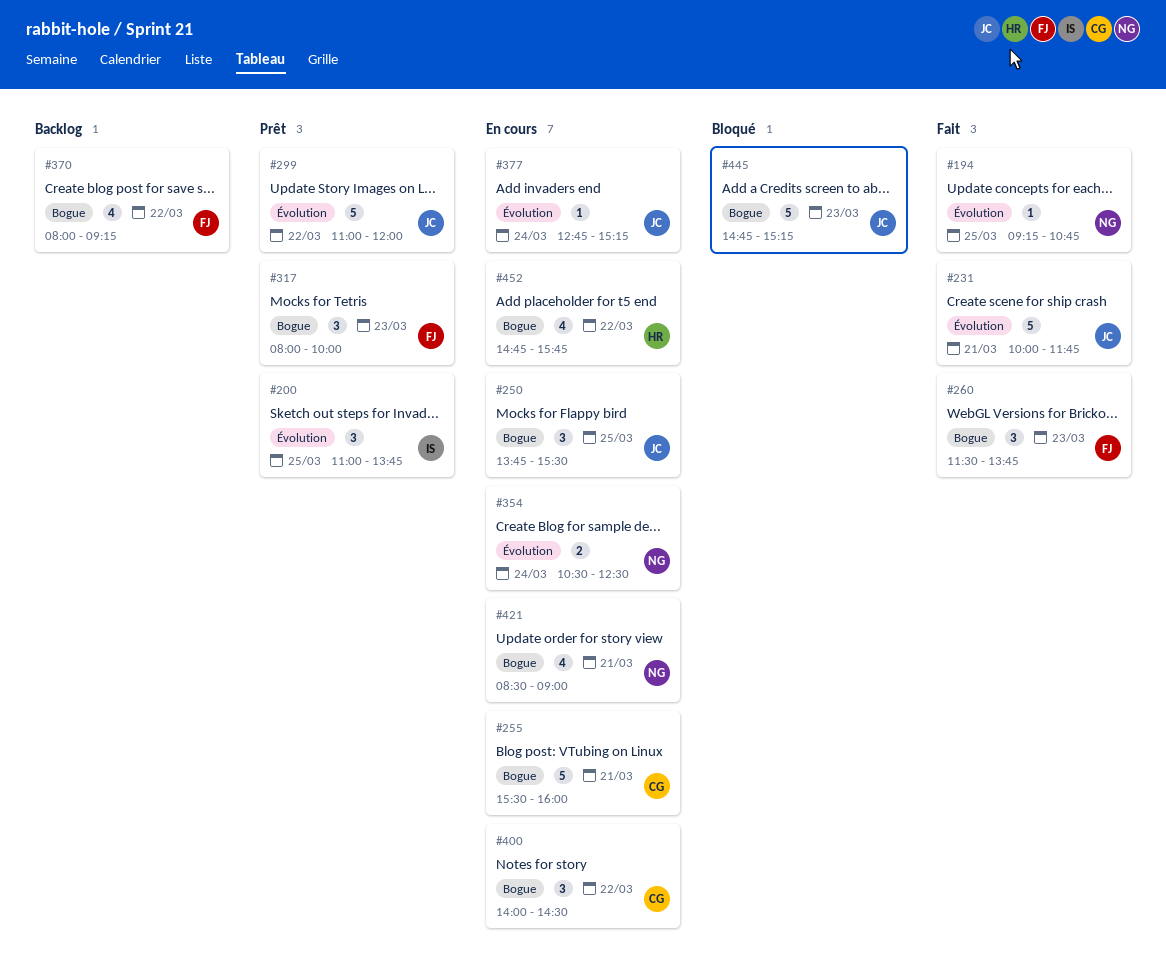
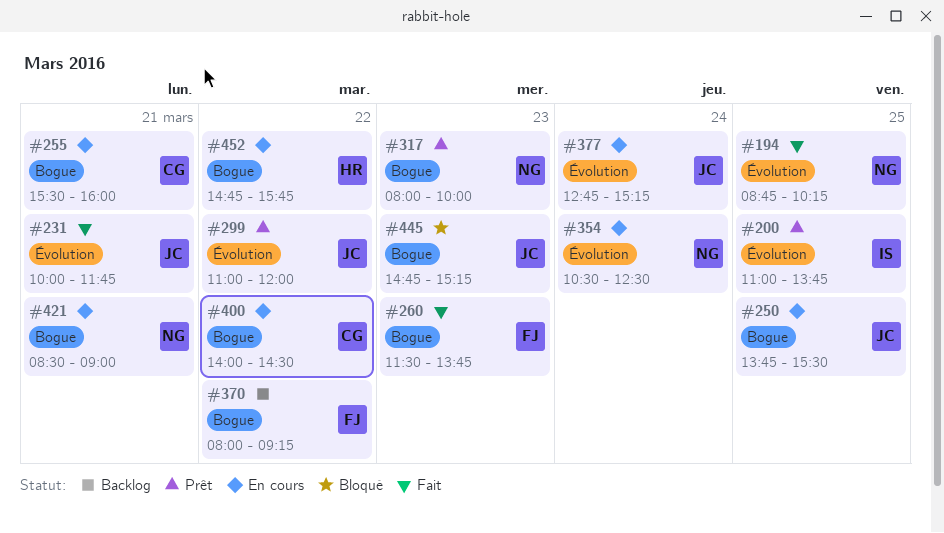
#194, begins: 09:15 -> 08:45
#194, ends: 10:45 -> 10:15
#317, owner: FJ -> NG

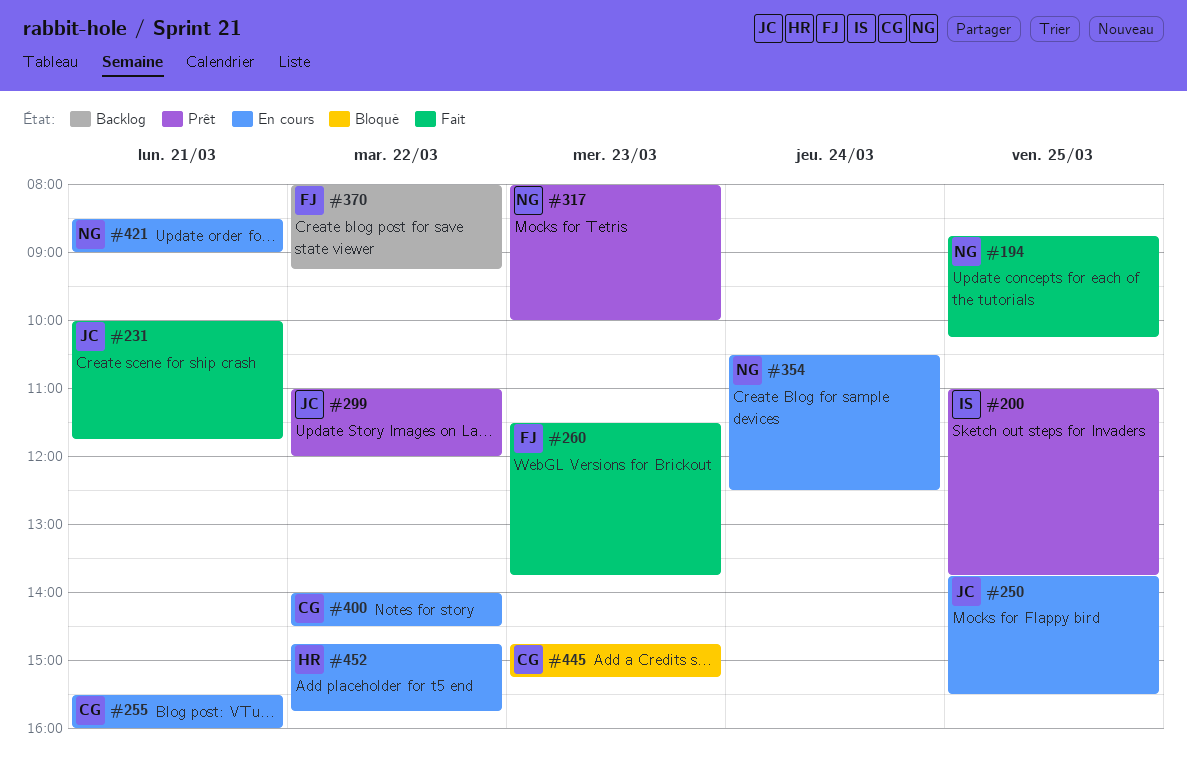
#377: present -> none
#445, owner: JC -> CG

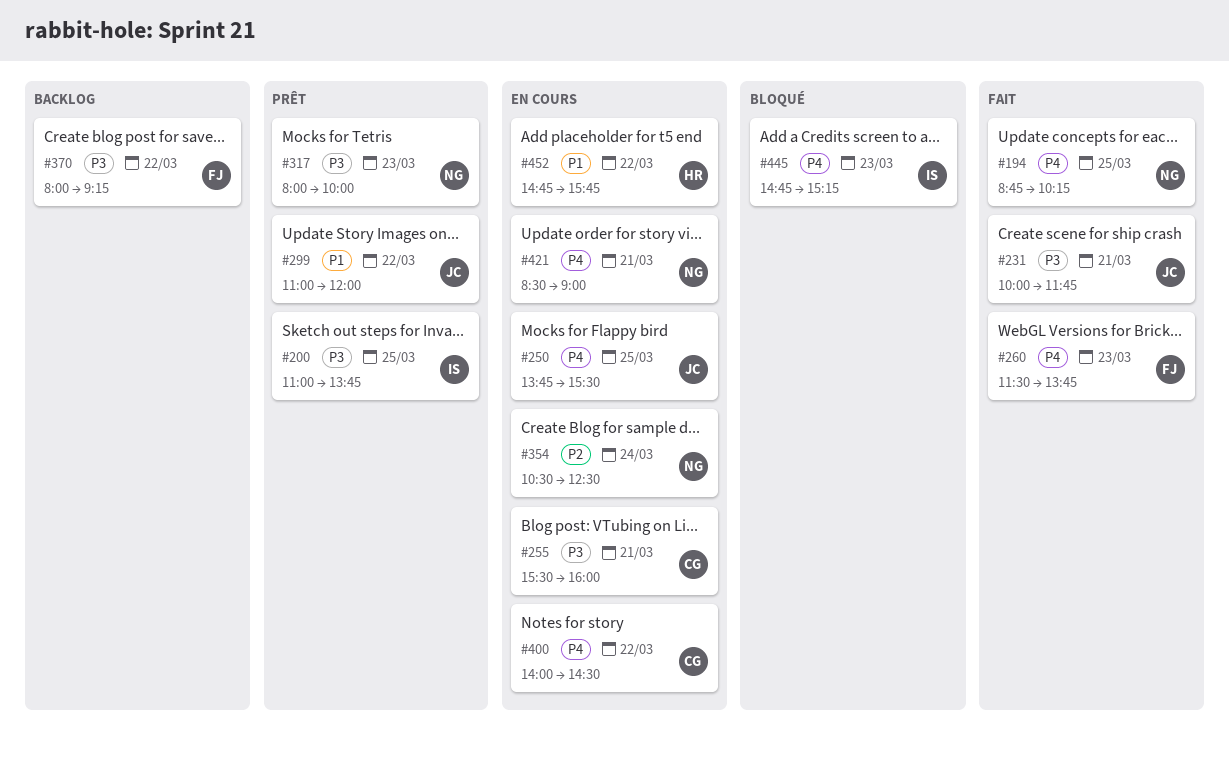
#445, owner: CG -> IS

